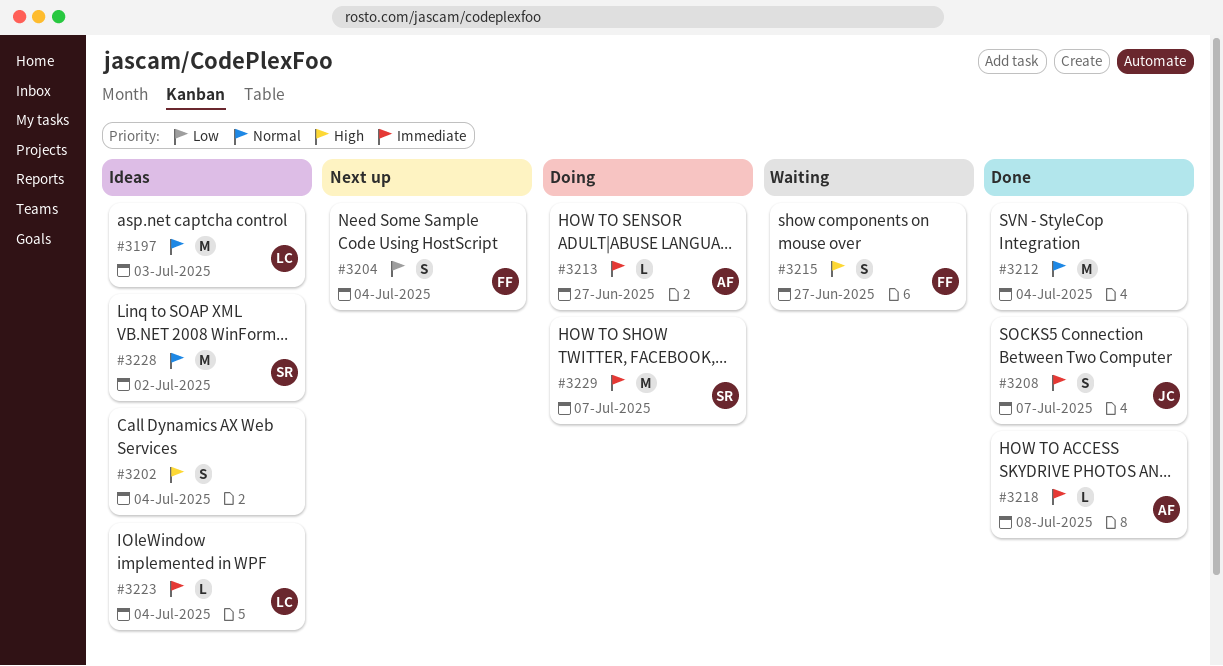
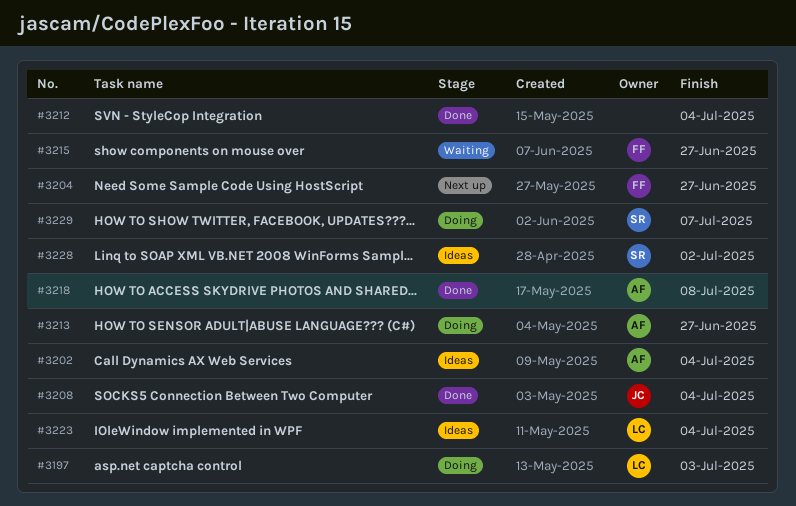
#3197, status: Ideas -> Doing
#3202, owner: none -> AF
#3204, due: Jul 4 -> Jun 27
#3208, due: Jul 7 -> Jul 4

